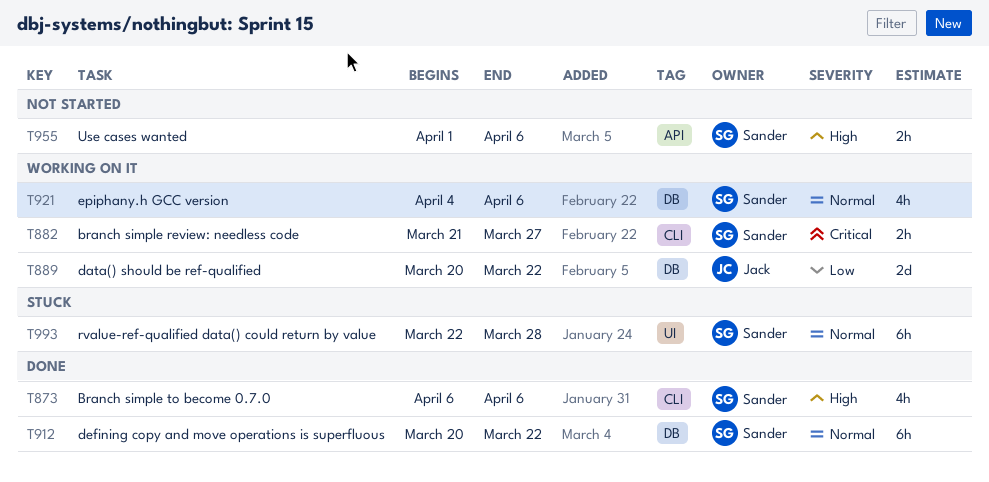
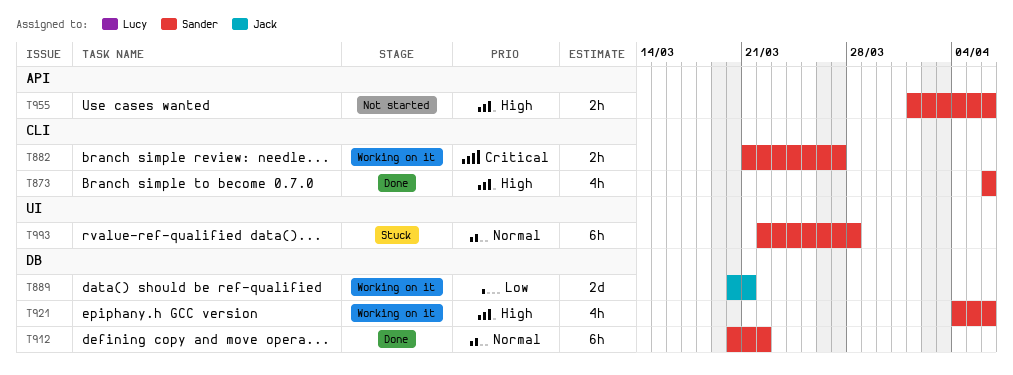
T889, due: Mar 22 -> Mar 21
T921, priority: Normal -> High

